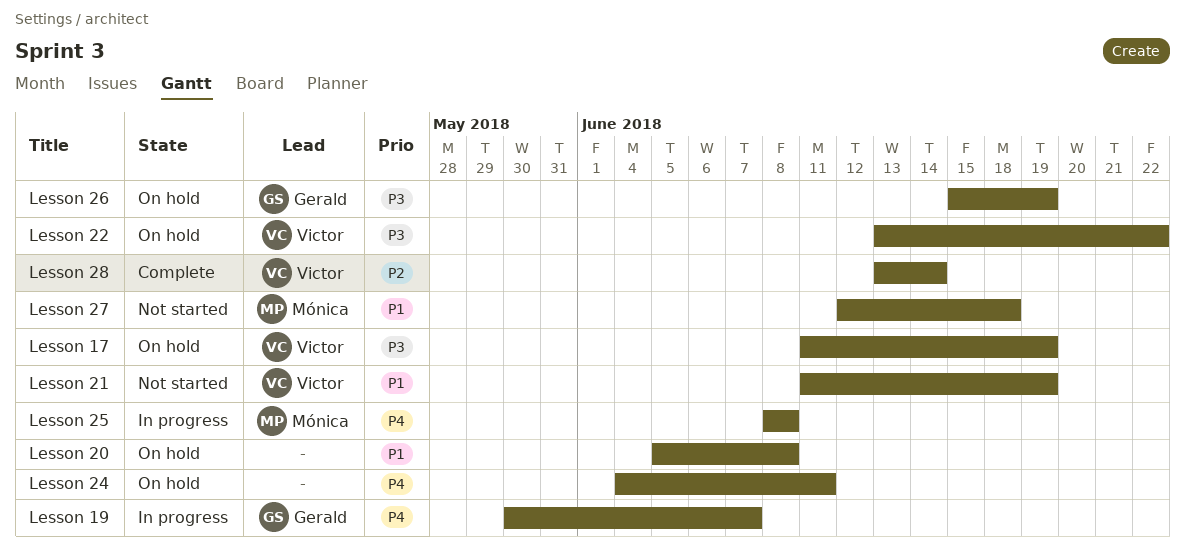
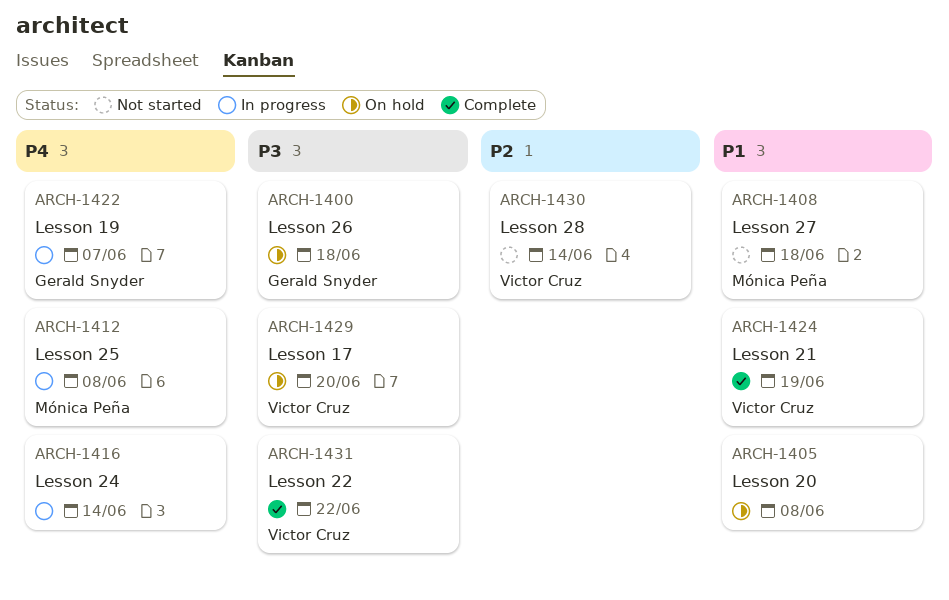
Lesson 17, due: Jun 19 -> Jun 20
Lesson 21, status: Not started -> Complete
Lesson 22, status: On hold -> Complete
Lesson 24, status: On hold -> In progress
Lesson 24, due: Jun 11 -> Jun 14
Lesson 26, due: Jun 19 -> Jun 18
Lesson 28, status: Complete -> Not started

